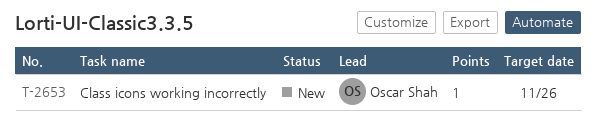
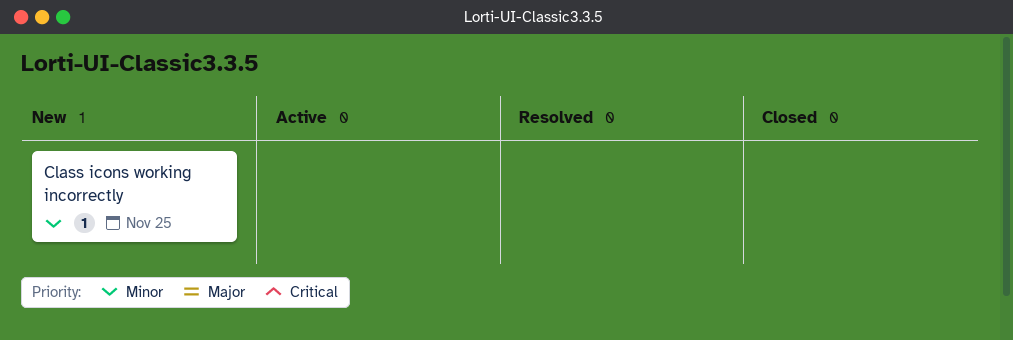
Class icons working incorrectly, due: Nov 26 -> Nov 25

